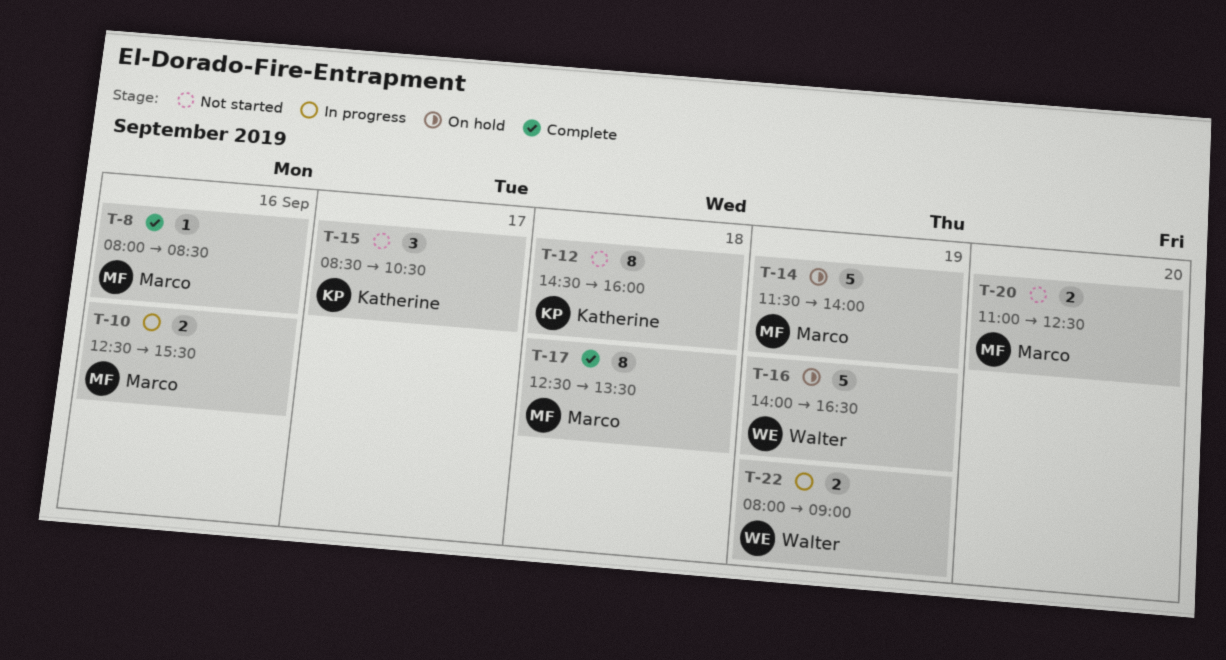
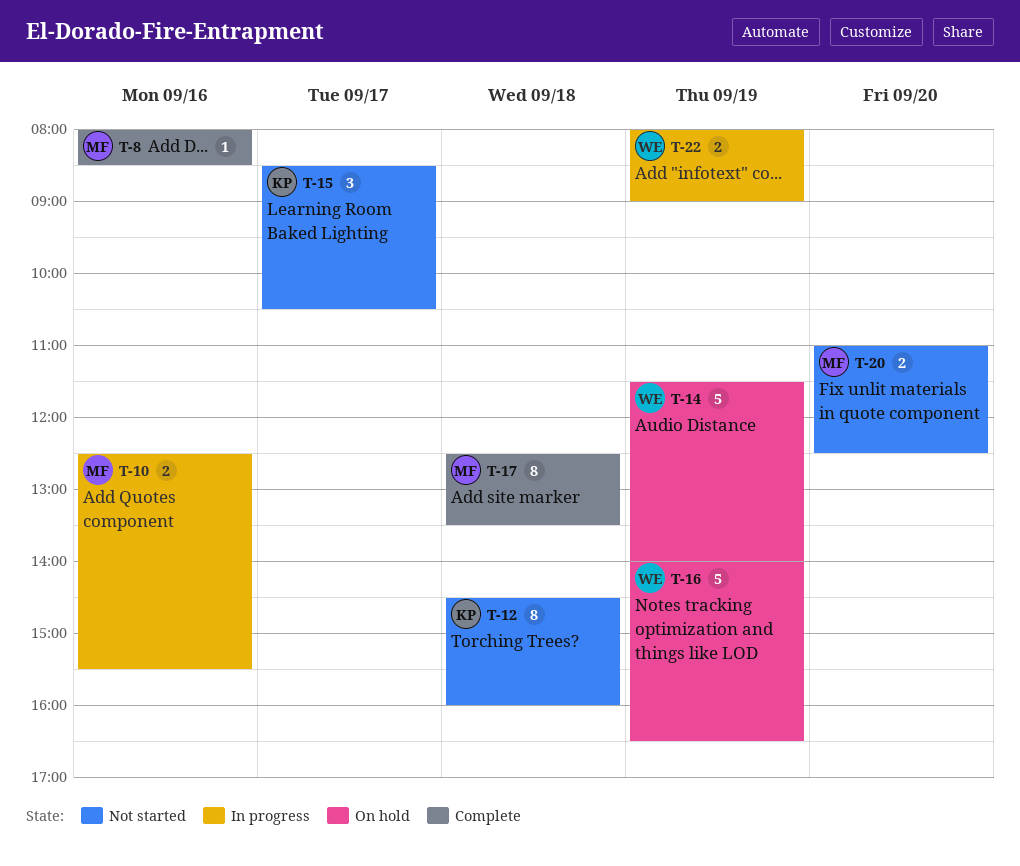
T-14, owner: Marco -> Walter

